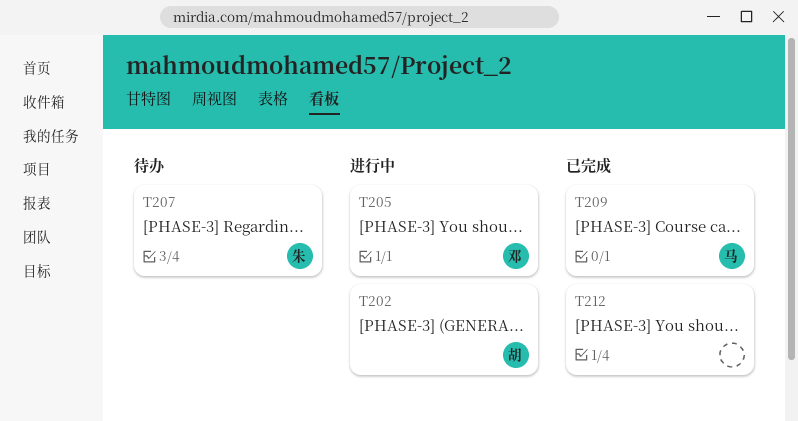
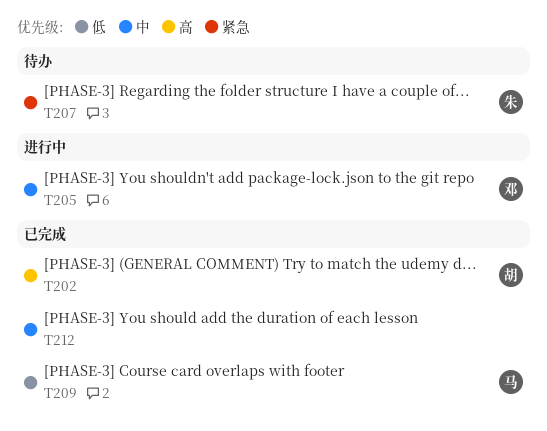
T202, status: 进行中 -> 已完成

